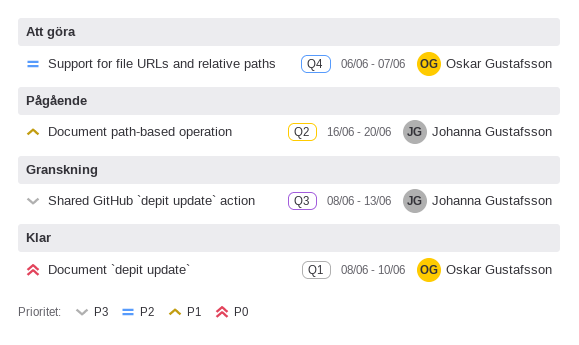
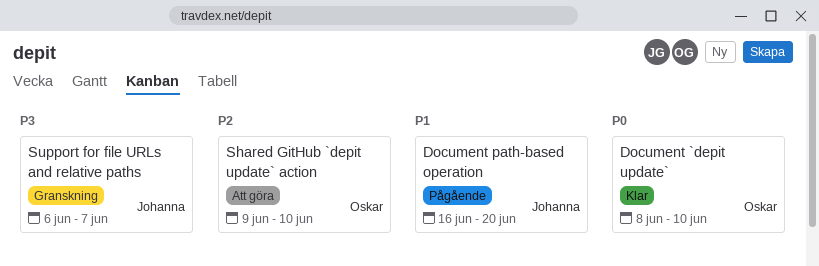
Shared GitHub `depit update` action, status: Granskning -> Att göra
Shared GitHub `depit update` action, owner: Johanna Gustafsson -> Oskar Gustafsson
Shared GitHub `depit update` action, priority: P3 -> P2
Shared GitHub `depit update` action, start: Jun 8 -> Jun 9
Shared GitHub `depit update` action, due: Jun 13 -> Jun 10
Support for file URLs and relative paths, status: Att göra -> Granskning
Support for file URLs and relative paths, owner: Oskar Gustafsson -> Johanna Gustafsson
Support for file URLs and relative paths, priority: P2 -> P3

